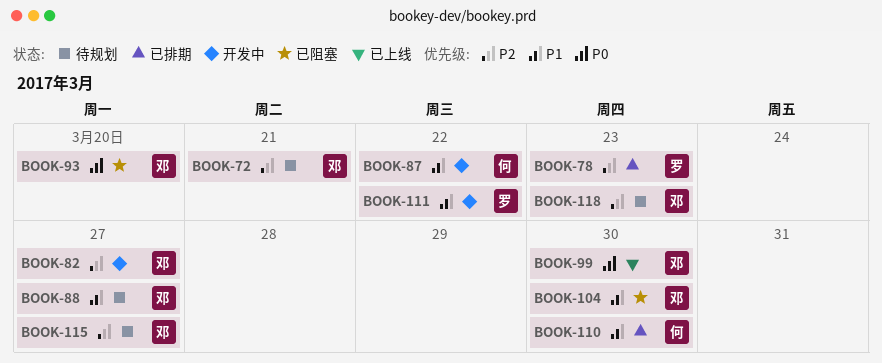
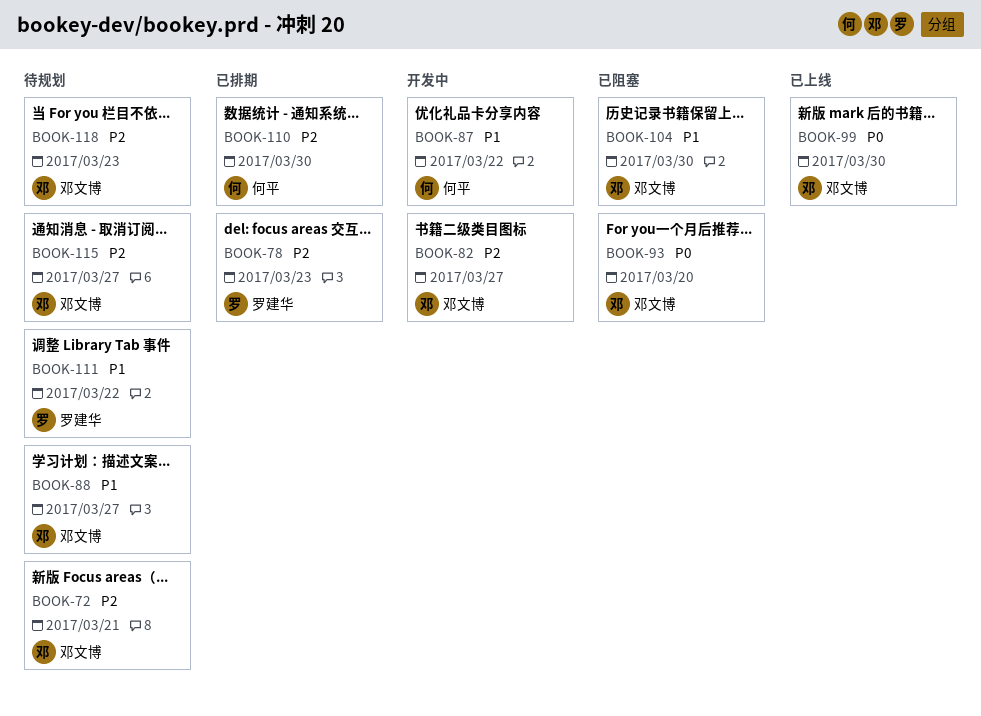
BOOK-110, priority: P1 -> P2
BOOK-111, status: 开发中 -> 待规划

